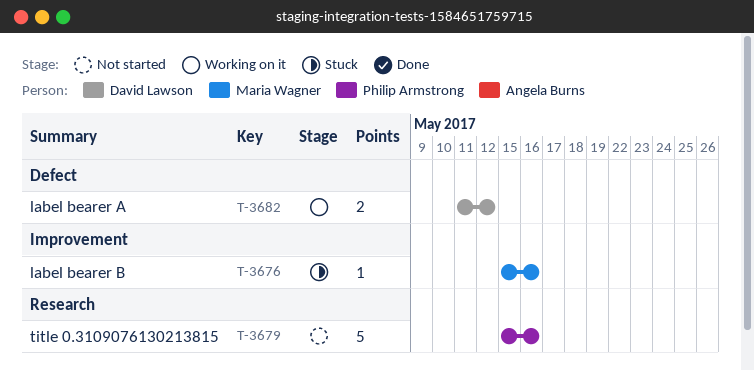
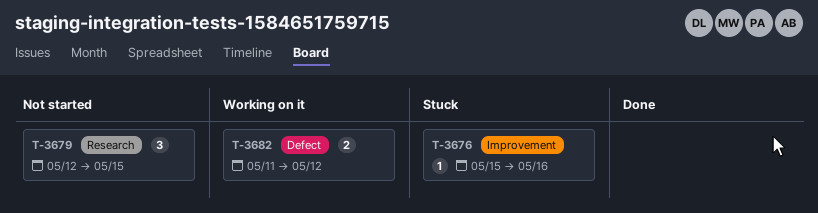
T-3679, estimate: 5 -> 3
T-3679, start: May 15 -> May 12
T-3679, due: May 16 -> May 15

